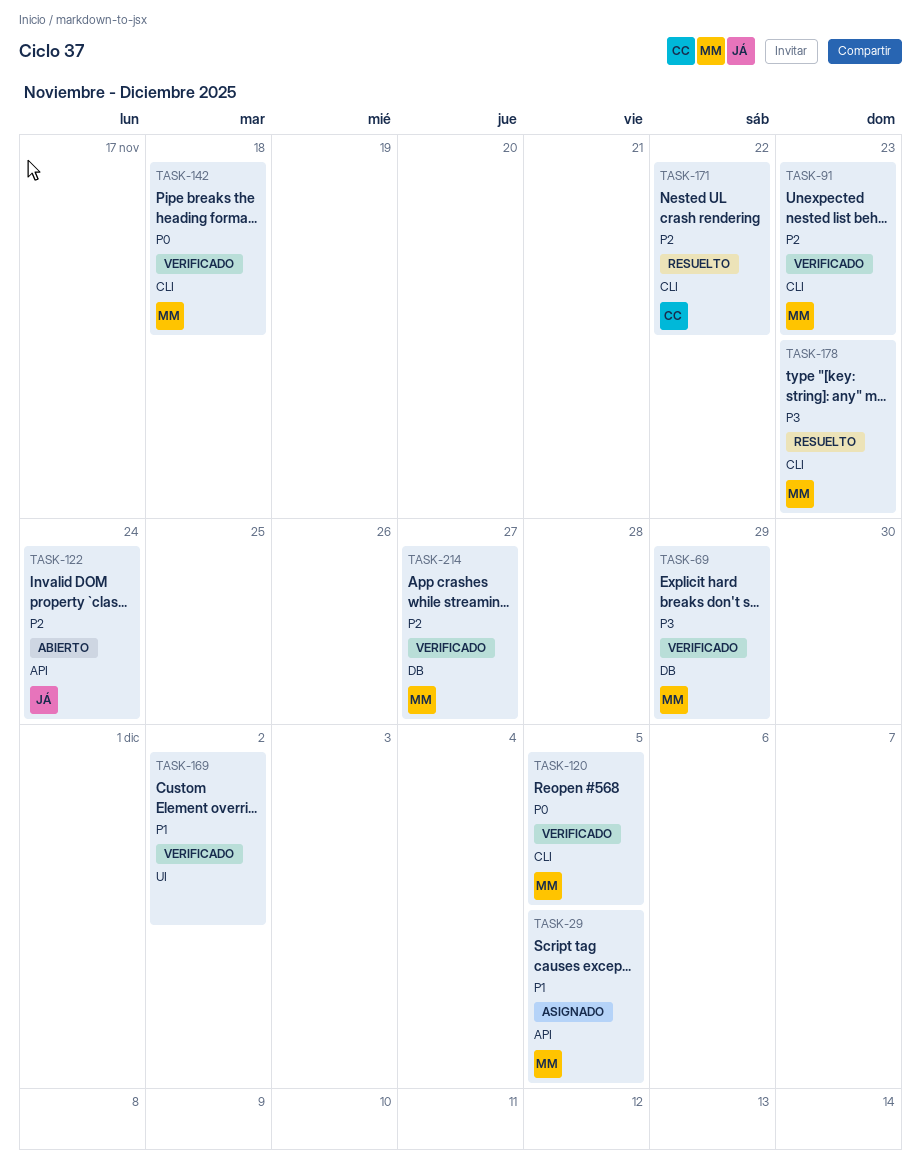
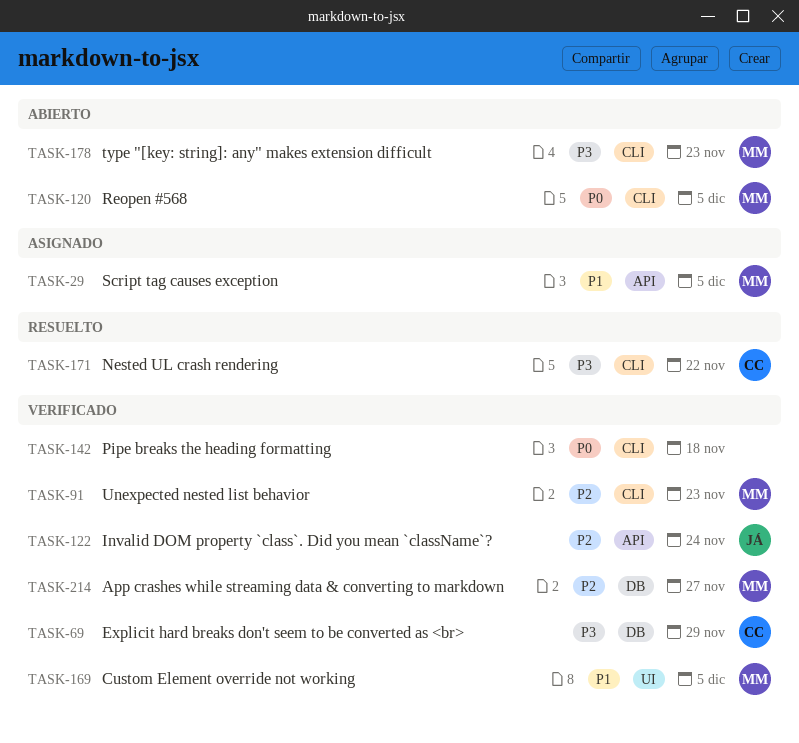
TASK-69, owner: MM -> CC
TASK-120, status: Verificado -> Abierto
TASK-122, status: Abierto -> Verificado
TASK-142, owner: MM -> none
TASK-169, owner: none -> MM
TASK-169, due: Dec 2 -> Dec 5
TASK-171, priority: P2 -> P3
TASK-178, status: Resuelto -> Abierto

